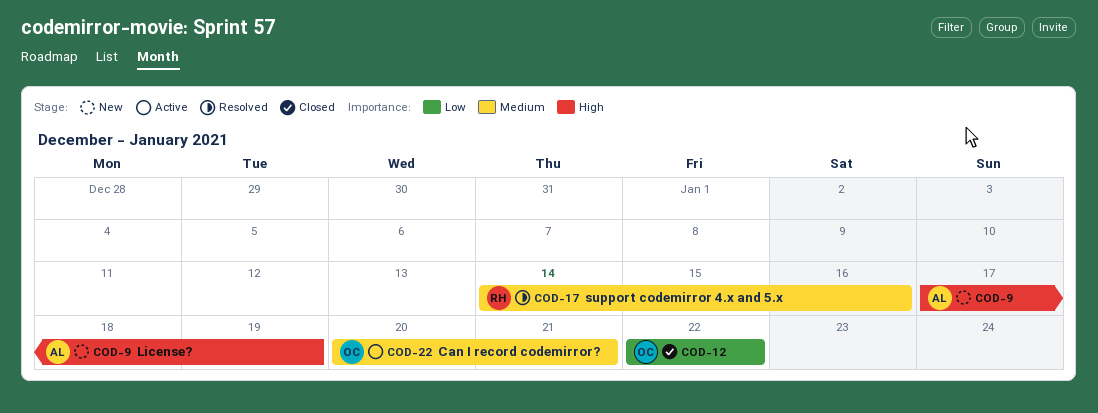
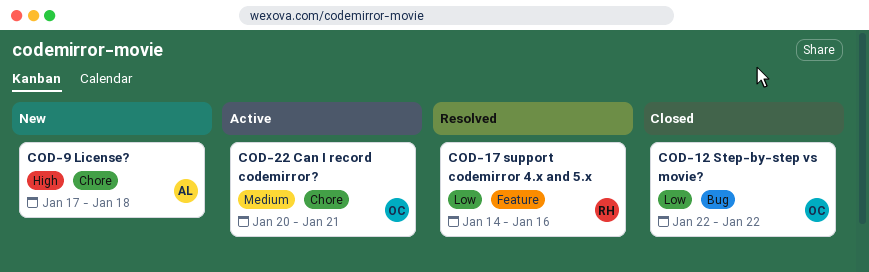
COD-9, due: Jan 19 -> Jan 18
COD-17, priority: Medium -> Low

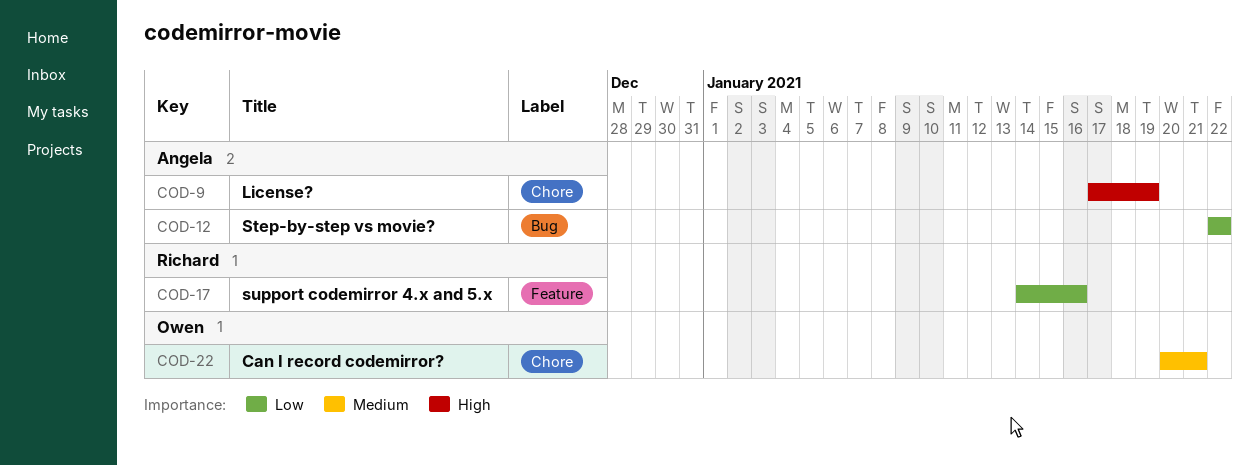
COD-9, due: Jan 18 -> Jan 19
COD-12, owner: Owen -> Angela

